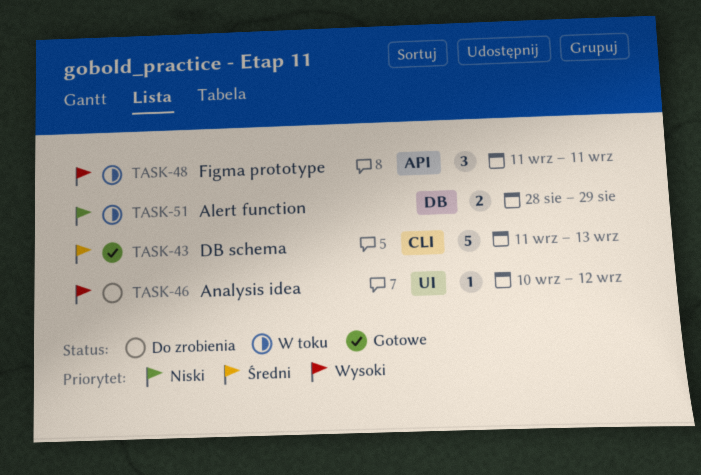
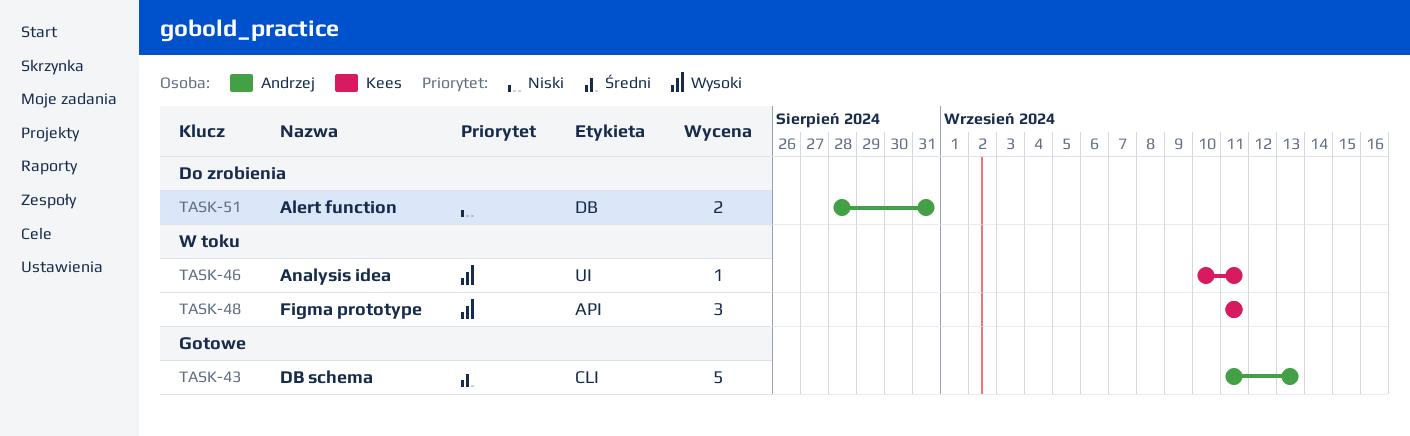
TASK-46, status: Do zrobienia -> W toku
TASK-46, due: Sep 12 -> Sep 11
TASK-51, status: W toku -> Do zrobienia
TASK-51, due: Aug 29 -> Aug 31

